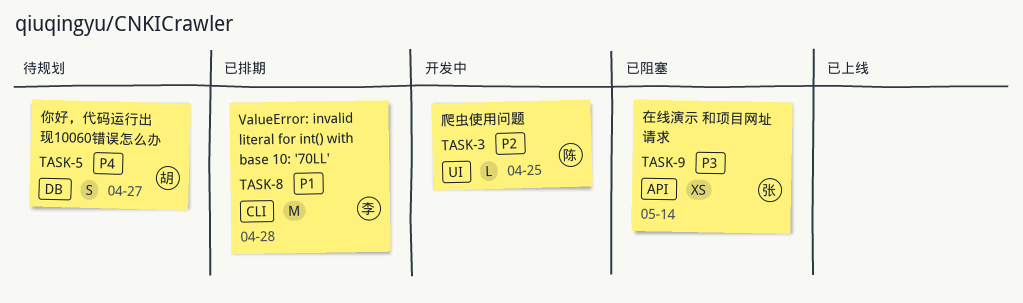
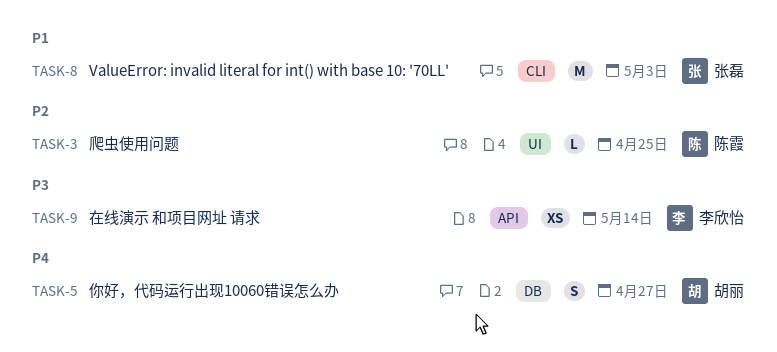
TASK-8, owner: 李欣怡 -> 张磊
TASK-8, due: Apr 28 -> May 3
TASK-9, owner: 张磊 -> 李欣怡

